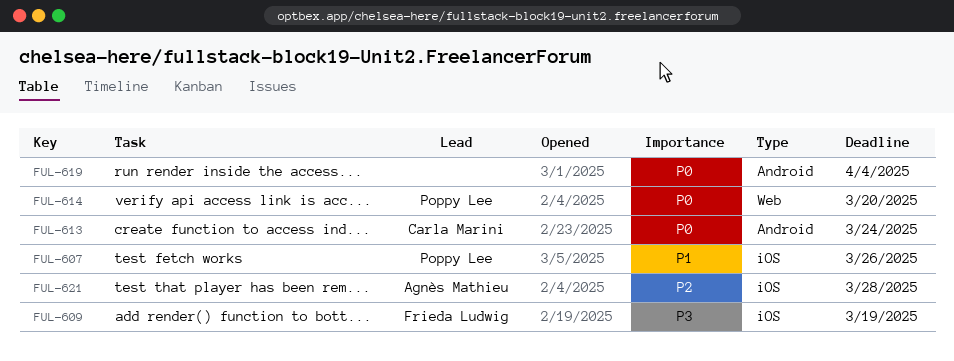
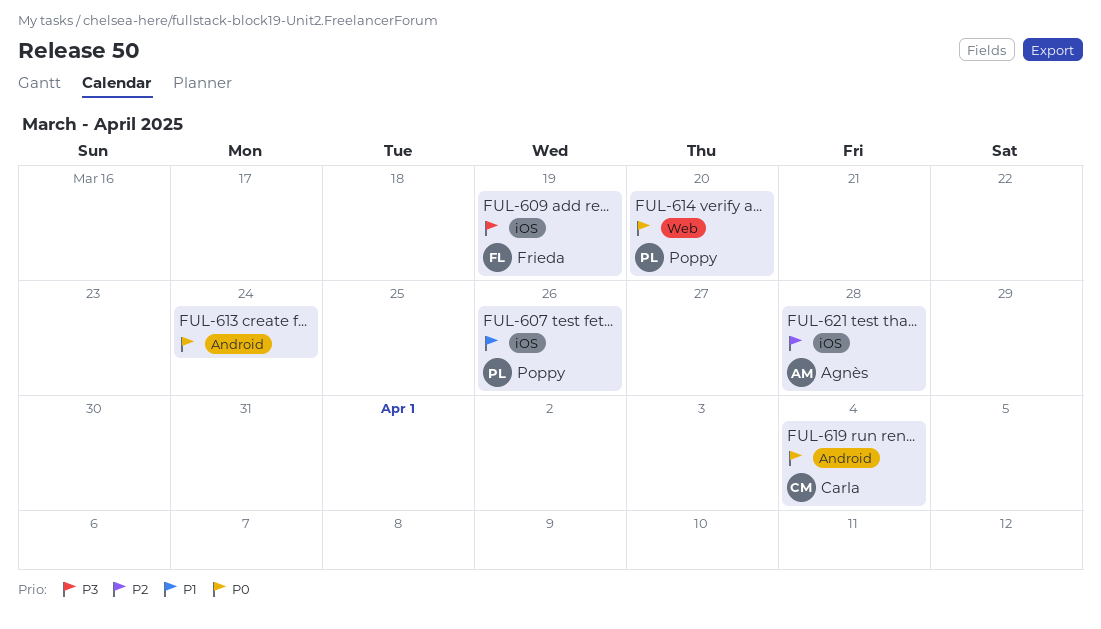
FUL-613, owner: Carla Marini -> none
FUL-619, owner: none -> Carla Marini

